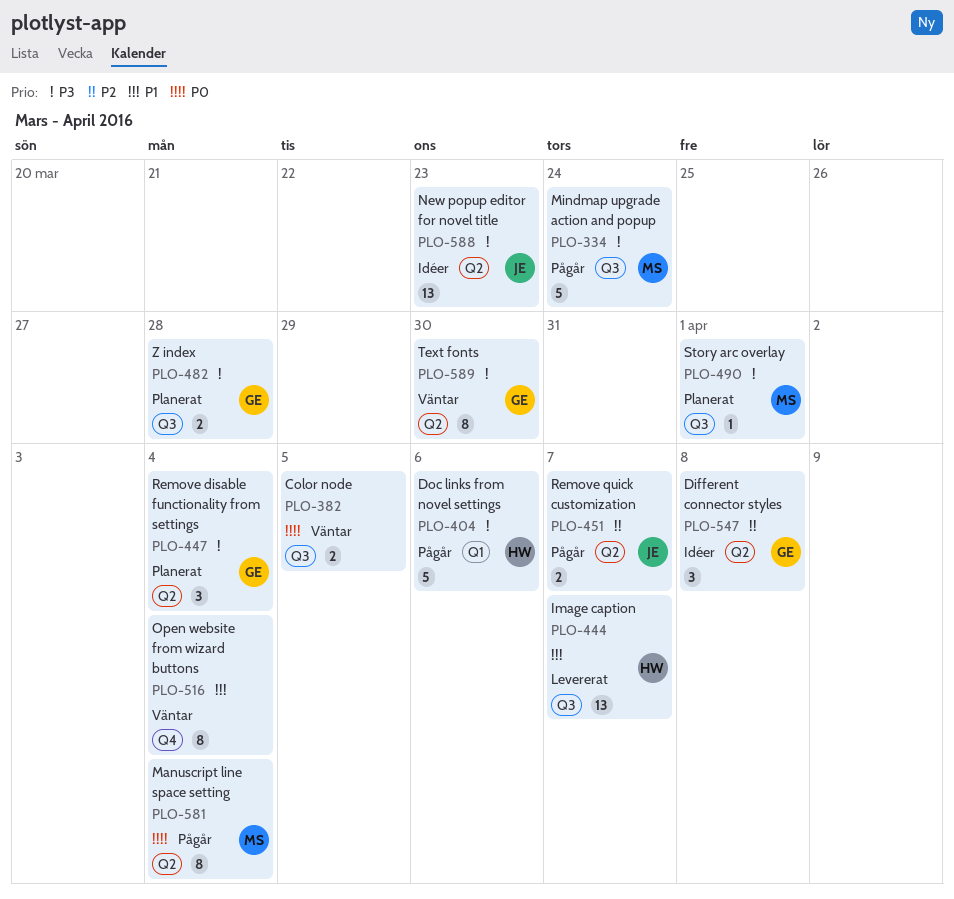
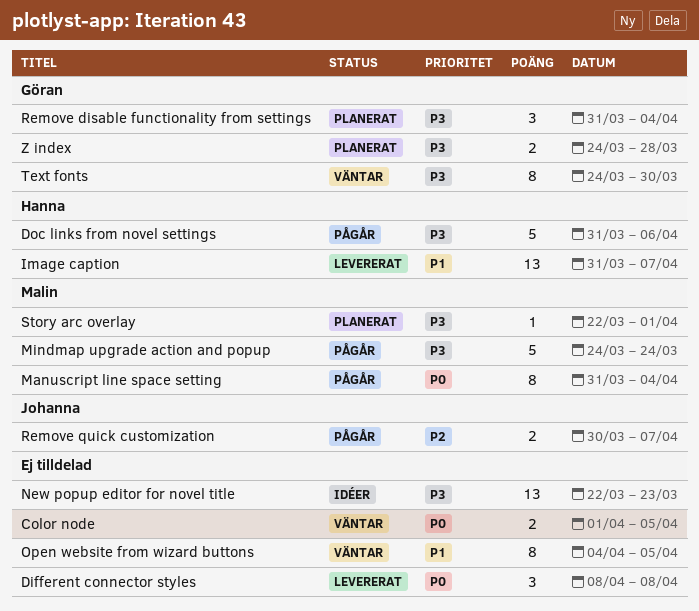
Different connector styles, status: Idéer -> Levererat
Different connector styles, owner: Göran -> none
Different connector styles, priority: P2 -> P0
New popup editor for novel title, owner: Johanna -> none
Open website from wizard buttons, due: Apr 4 -> Apr 5

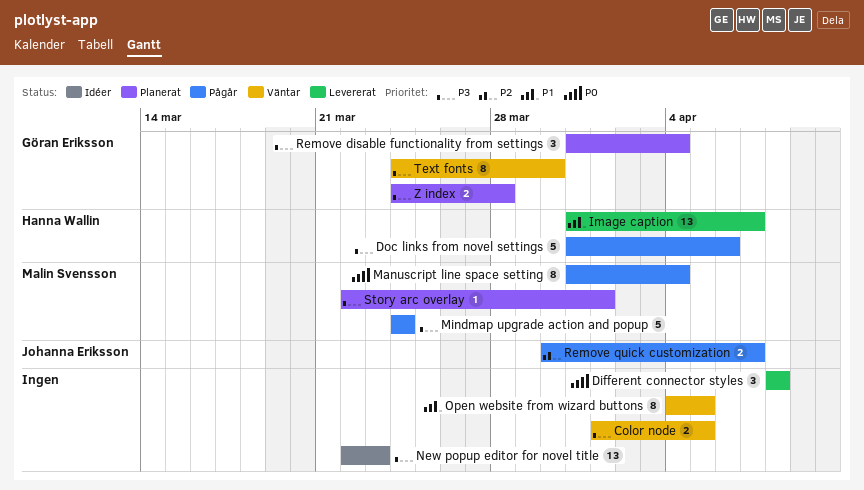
Color node, priority: P0 -> P3

